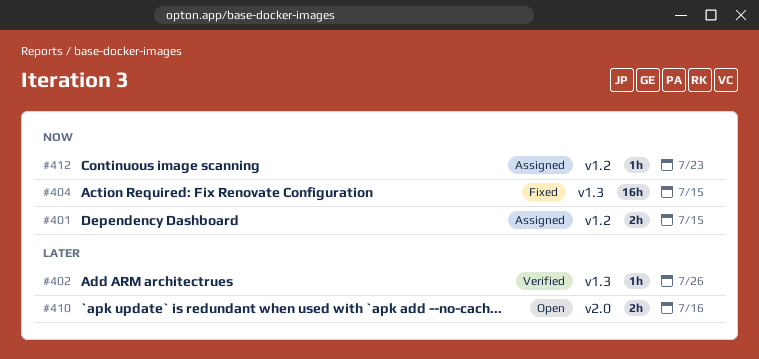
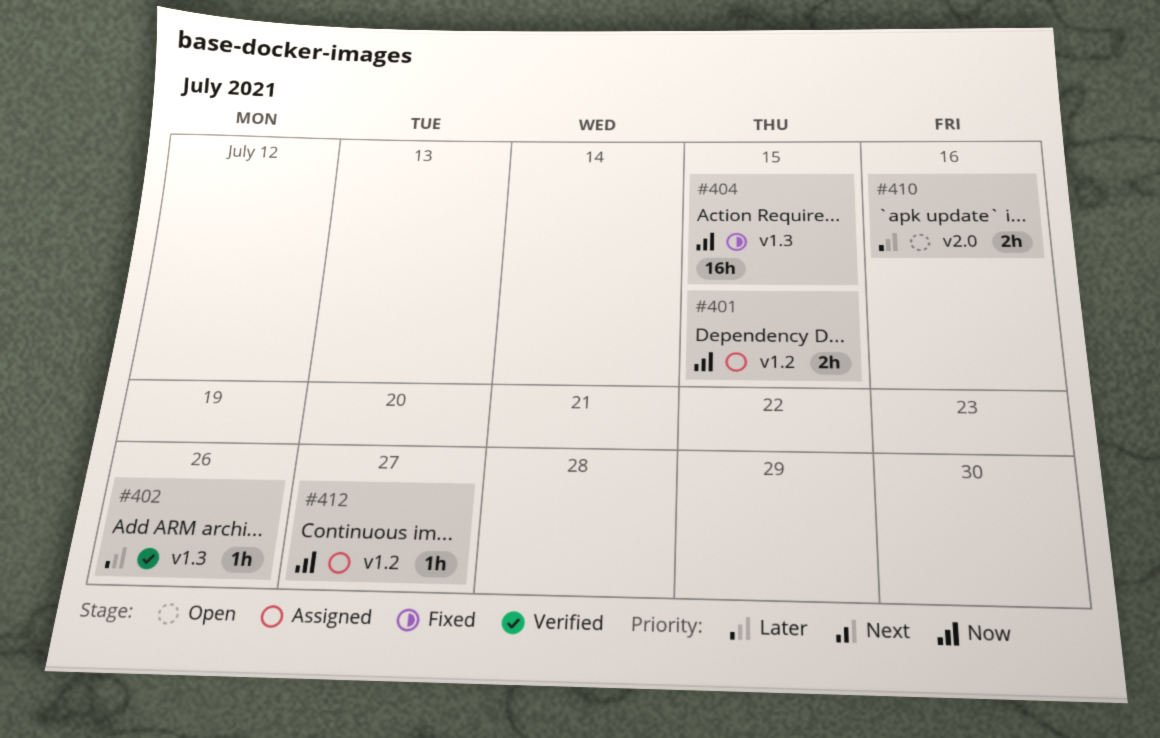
#412, due: Jul 23 -> Jul 27

